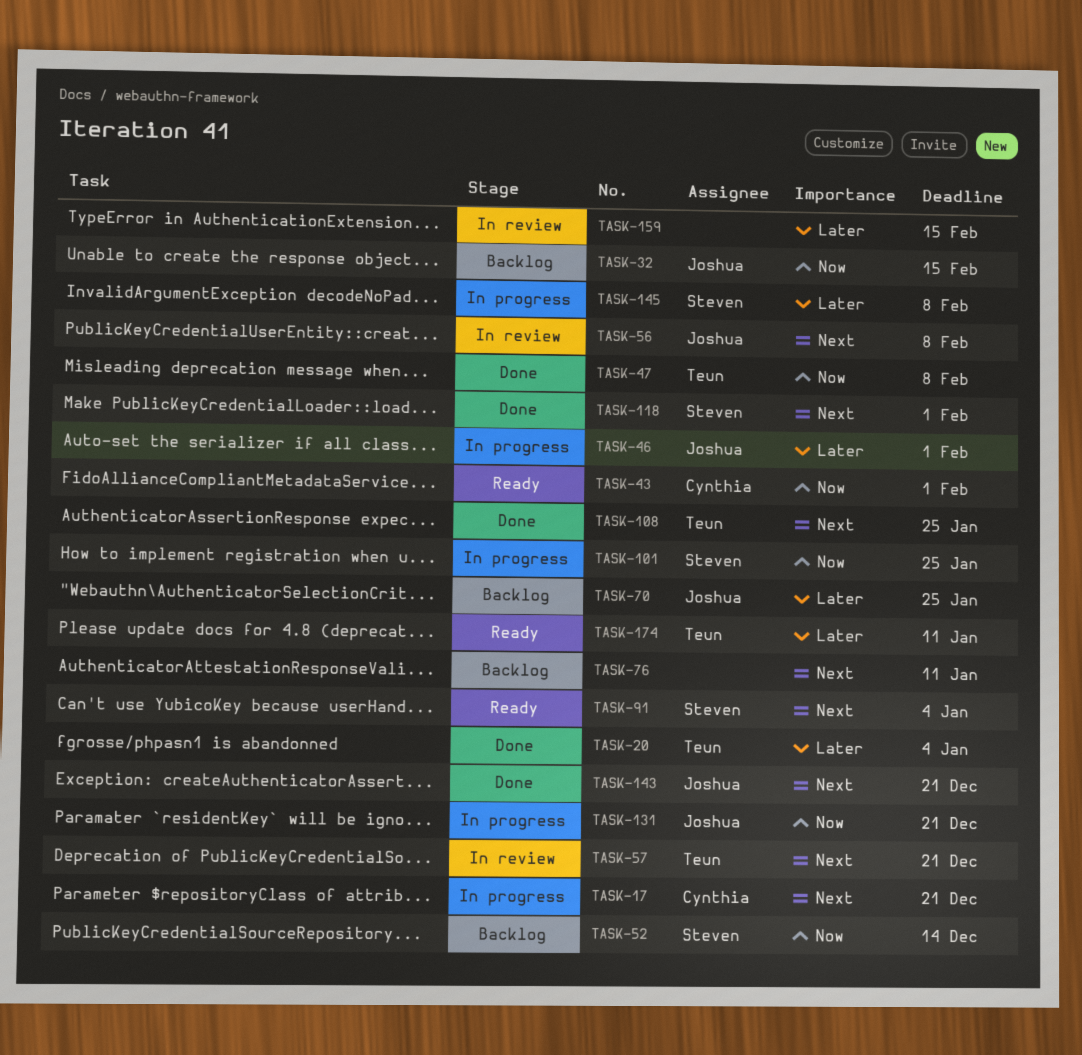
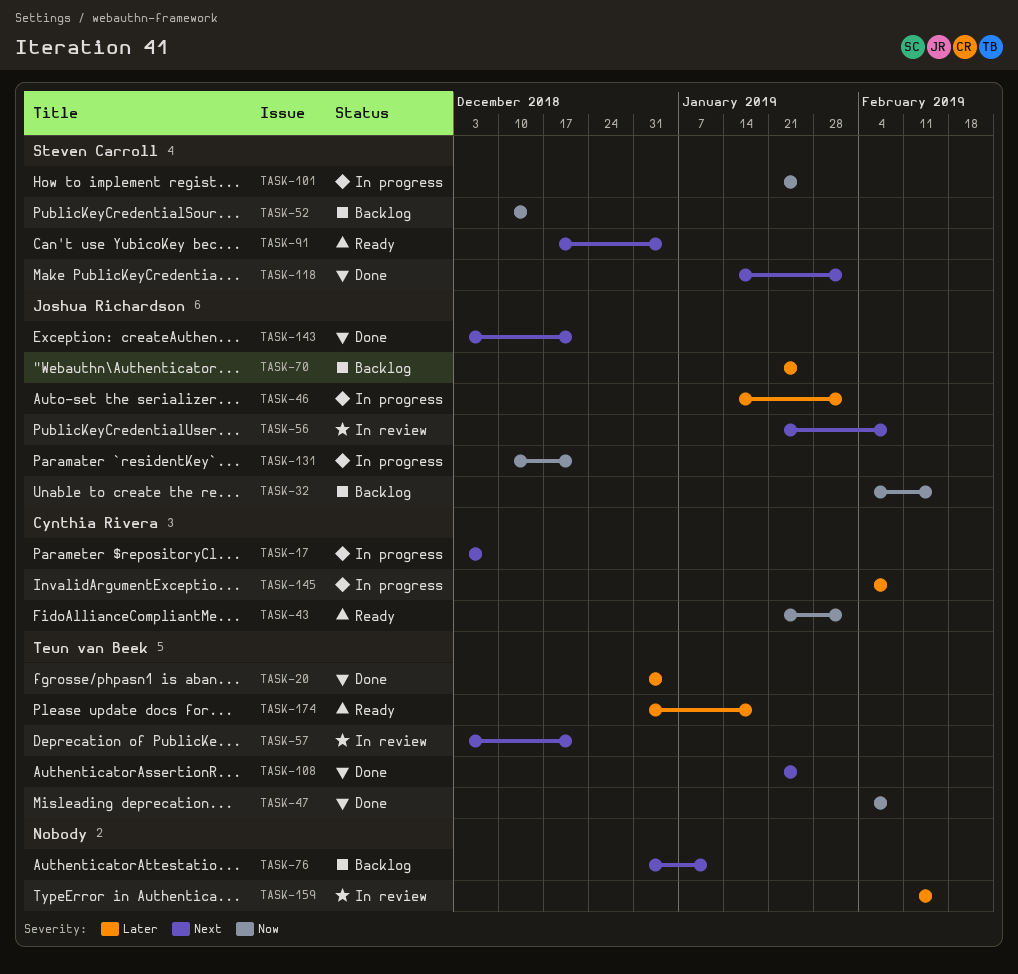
TASK-17, due: Dec 21 -> Dec 7
TASK-145, owner: Steven Carroll -> Cynthia Rivera
TASK-174, due: Jan 11 -> Jan 18

